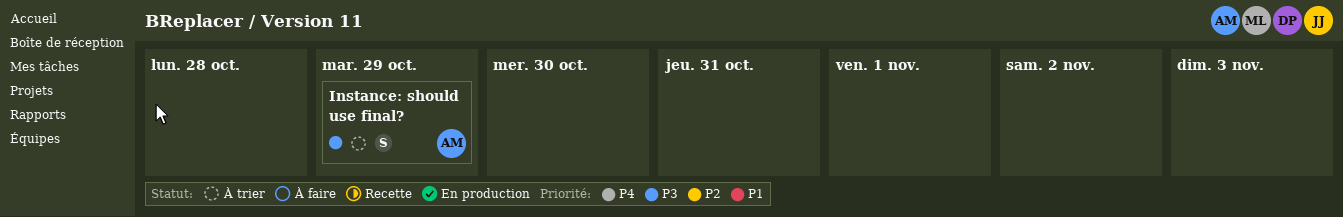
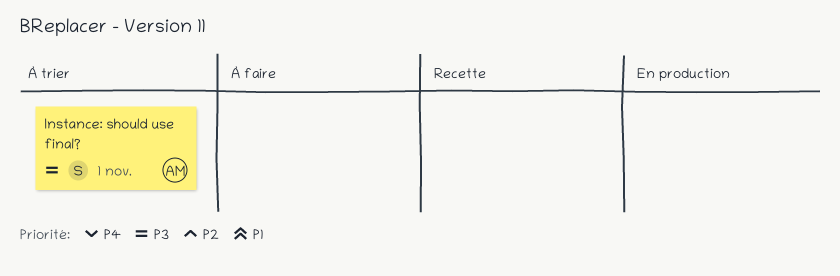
Instance: should use final?, due: Oct 29 -> Nov 1

